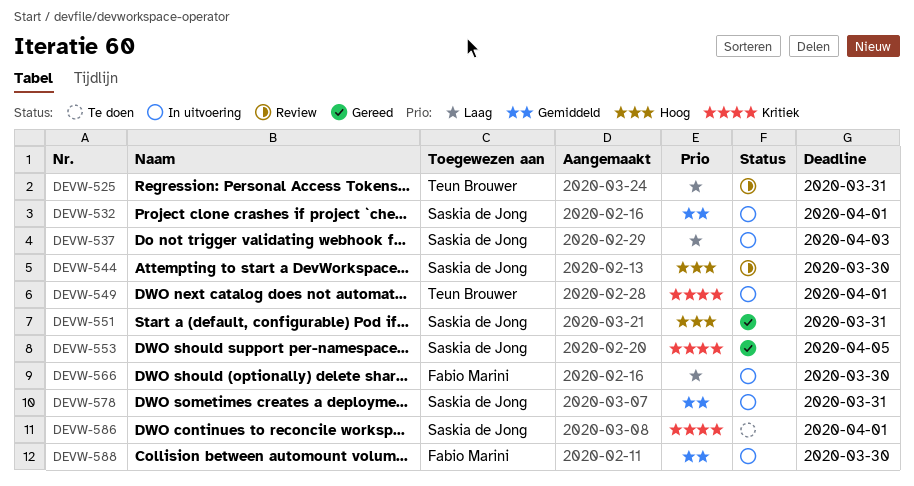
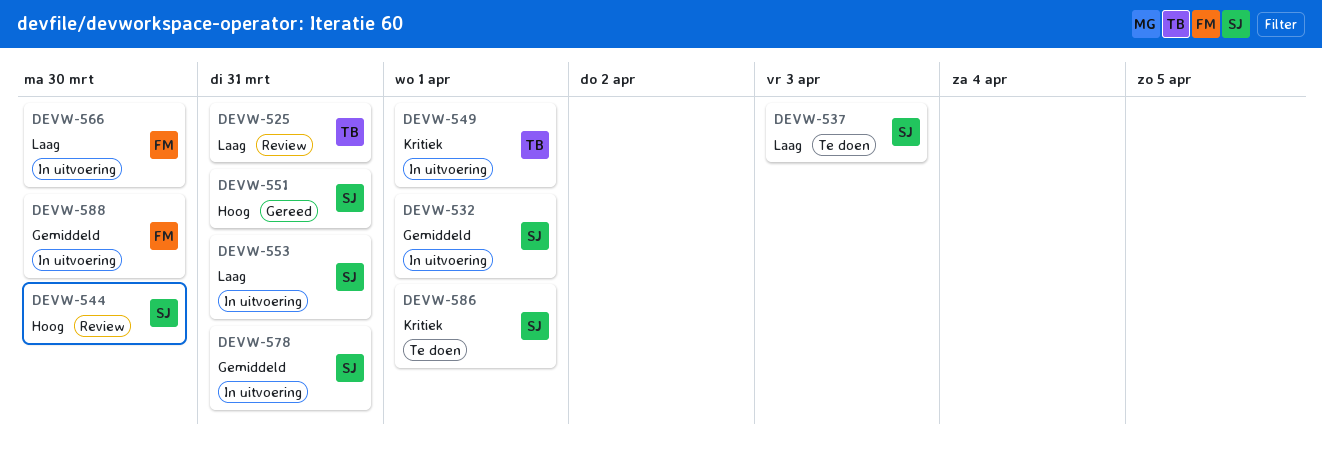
DEVW-537, status: In uitvoering -> Te doen
DEVW-553, status: Gereed -> In uitvoering
DEVW-553, priority: Kritiek -> Laag
DEVW-553, due: Apr 5 -> Mar 31

